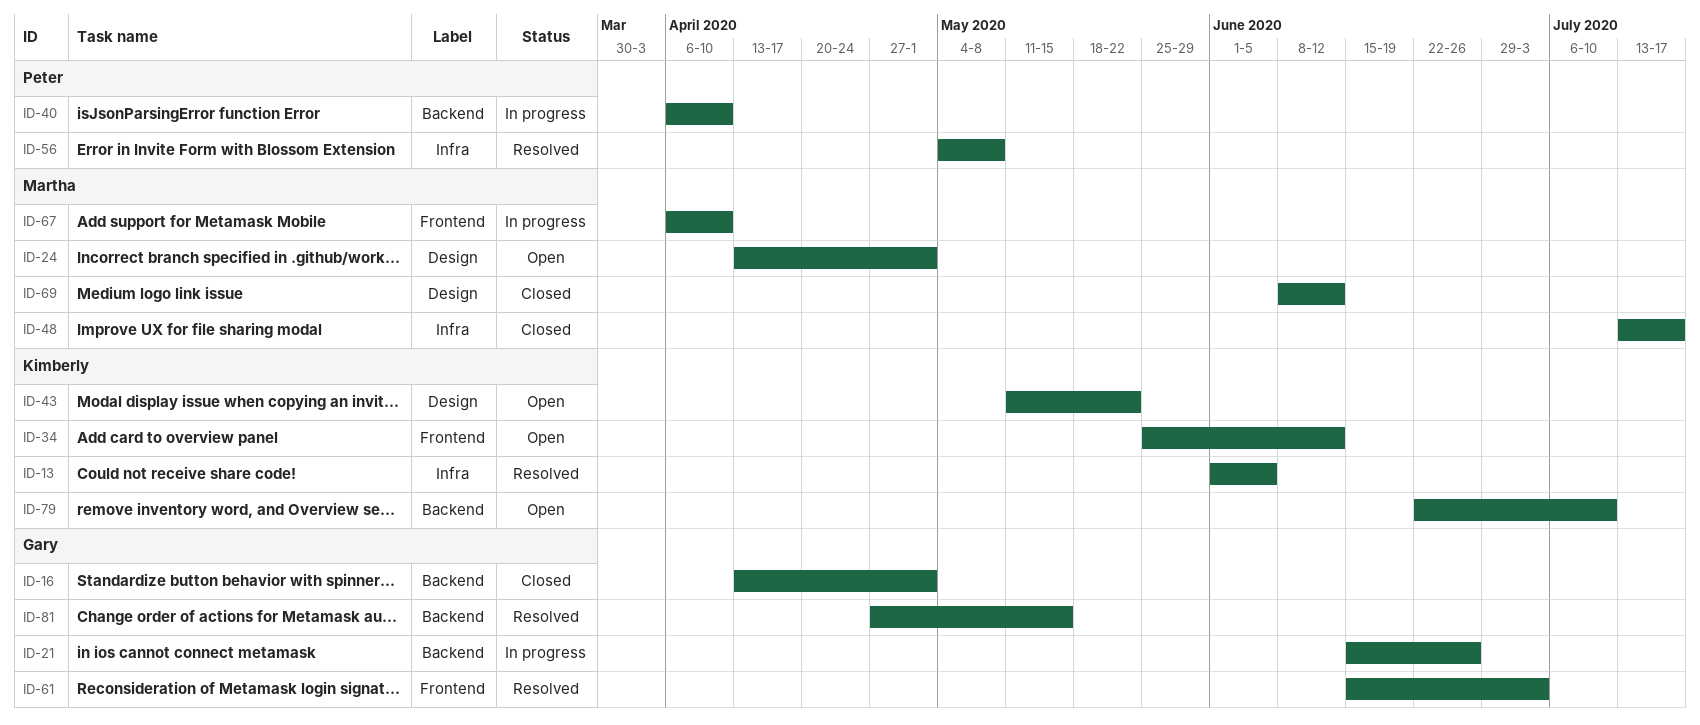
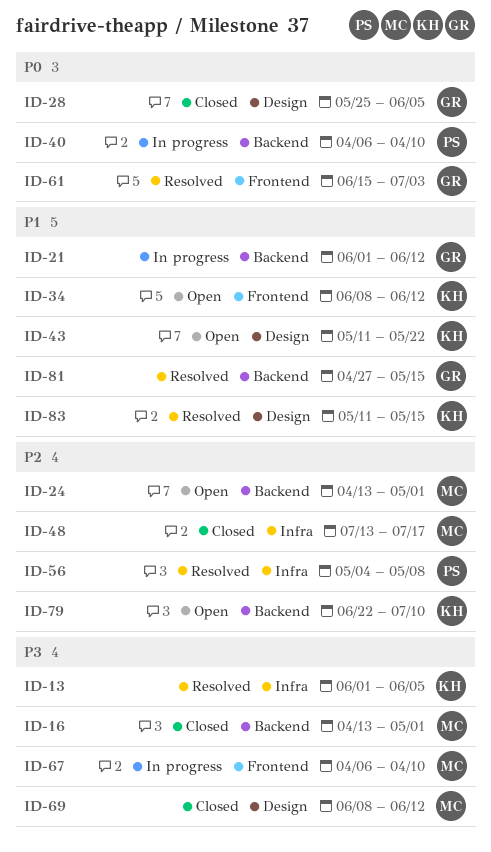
ID-16, owner: Gary -> Martha
ID-21, start: Jun 15 -> Jun 1
ID-21, due: Jun 26 -> Jun 12
ID-24, label: Design -> Backend
ID-28: none -> present
ID-34, start: May 25 -> Jun 8
ID-83: none -> present

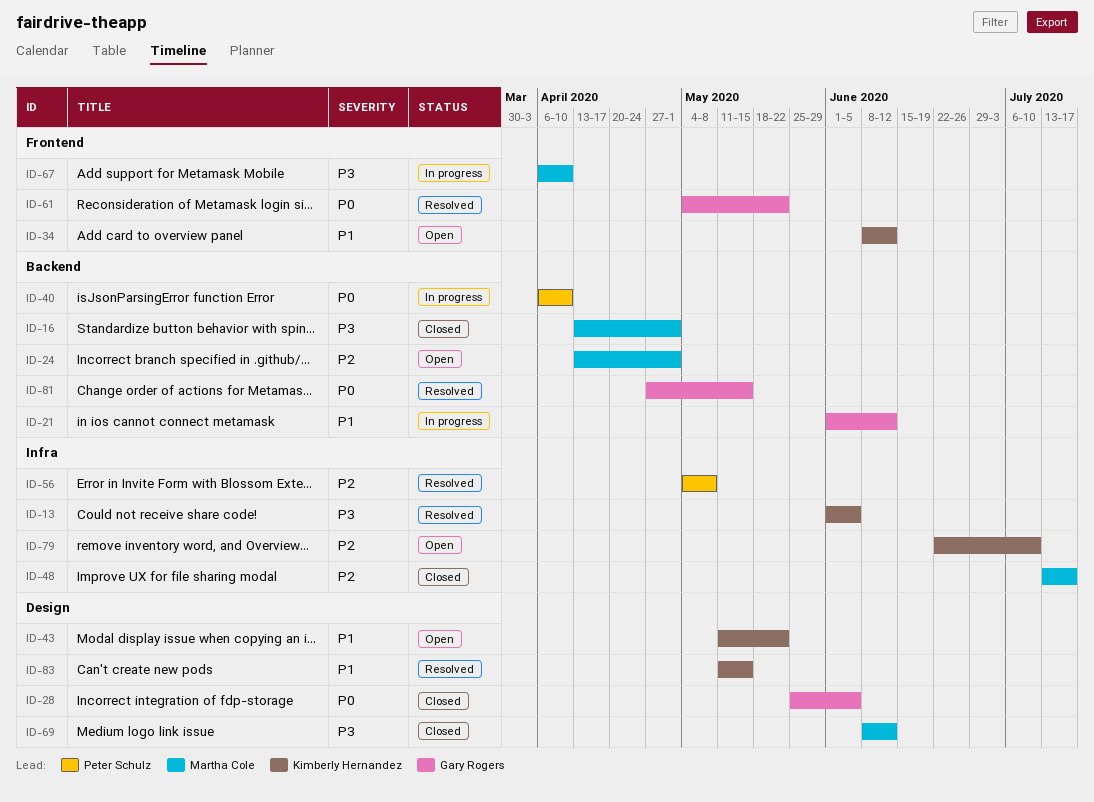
ID-61, start: Jun 15 -> May 4
ID-61, due: Jul 3 -> May 22
ID-79, label: Backend -> Infra
ID-81, priority: P1 -> P0

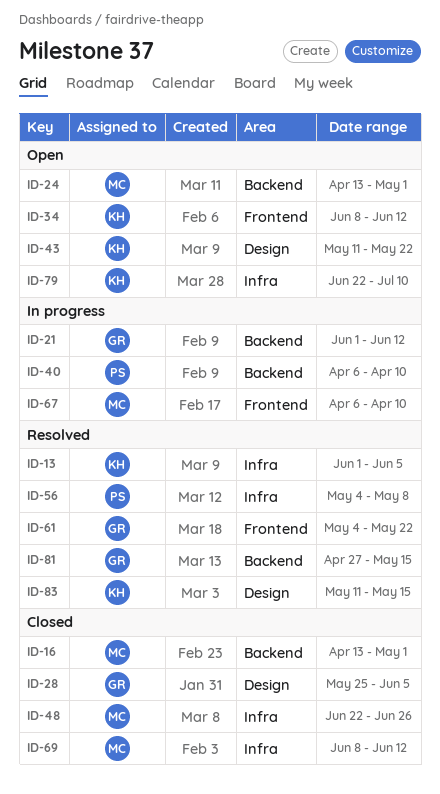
ID-48, start: Jul 13 -> Jun 22
ID-48, due: Jul 17 -> Jun 26
ID-69, label: Design -> Infra

